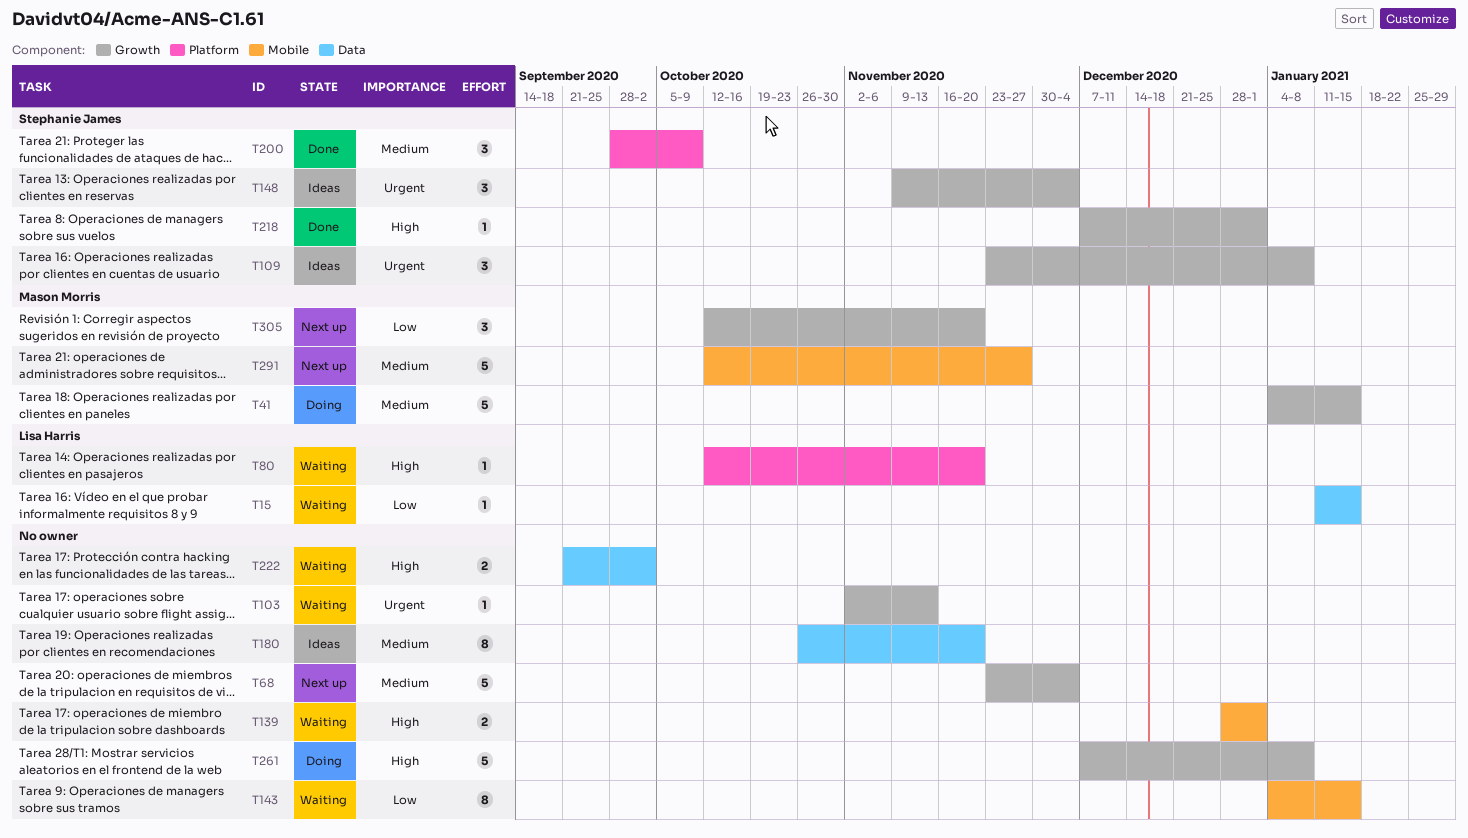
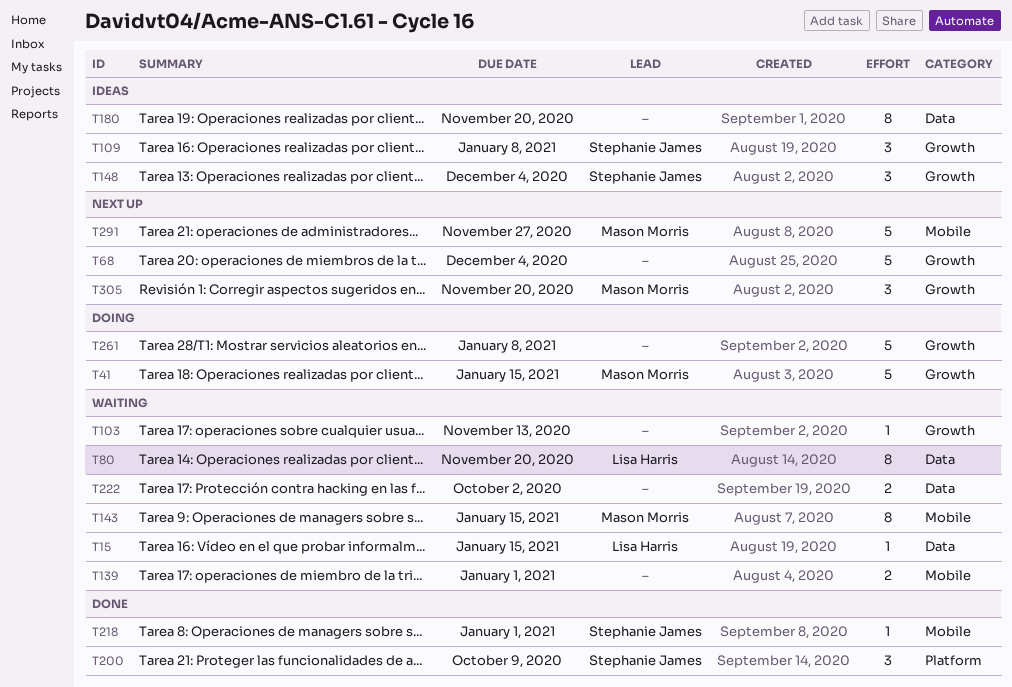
T80, label: Platform -> Data
T80, estimate: 1 -> 8
T143, owner: none -> Mason Morris
T218, label: Growth -> Mobile

